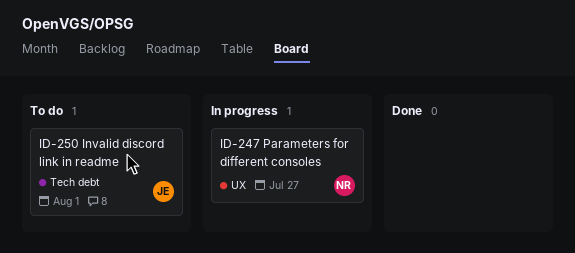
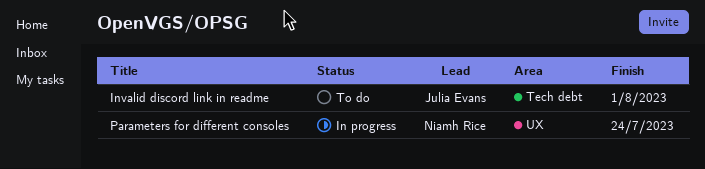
Parameters for different consoles, due: Jul 27 -> Jul 24

